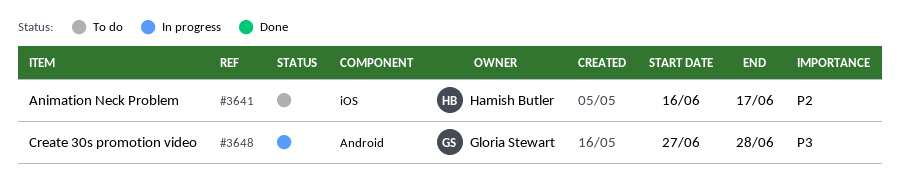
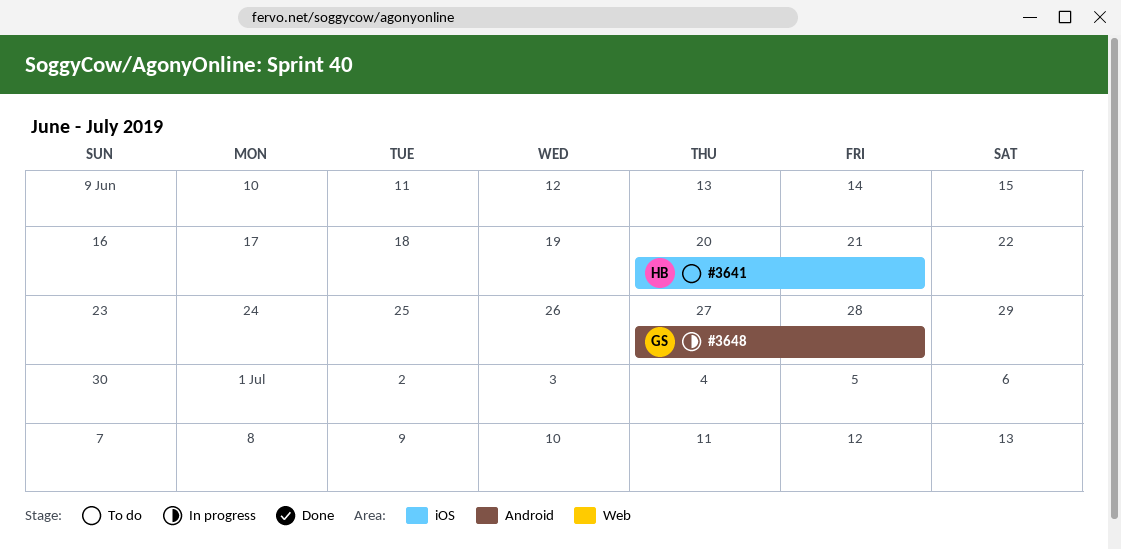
#3641, start: Jun 16 -> Jun 20
#3641, due: Jun 17 -> Jun 21

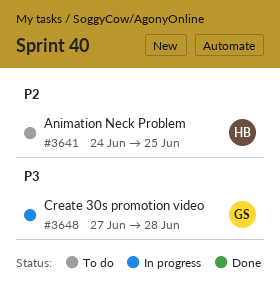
#3641, start: Jun 20 -> Jun 24
#3641, due: Jun 21 -> Jun 25

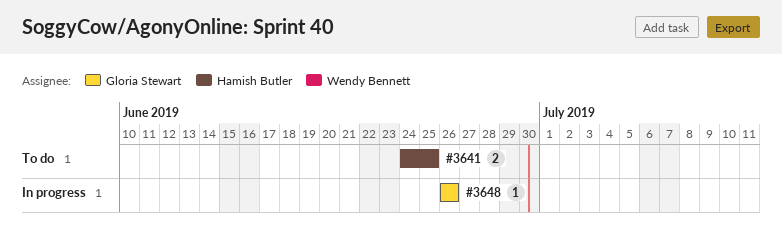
#3648, start: Jun 27 -> Jun 26
#3648, due: Jun 28 -> Jun 26

